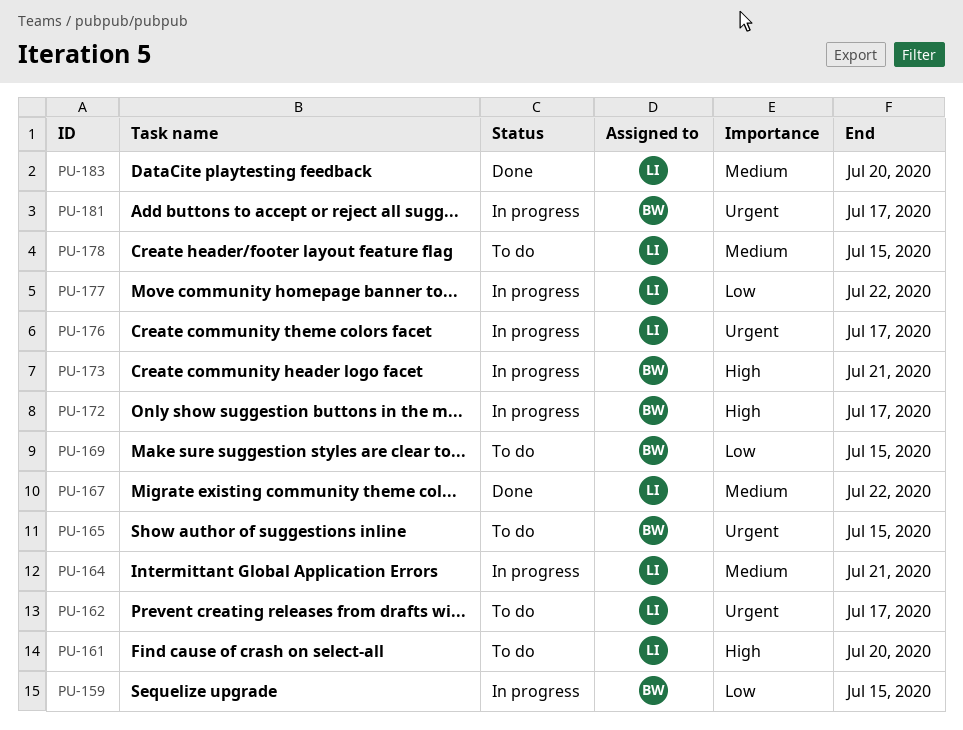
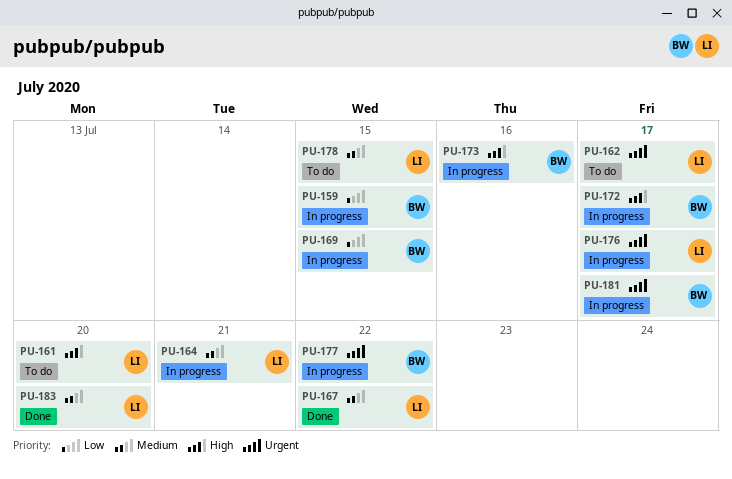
PU-165: present -> none
PU-169, status: To do -> In progress
PU-173, due: Jul 21 -> Jul 16
PU-177, owner: LI -> BW
PU-177, priority: Low -> Urgent

